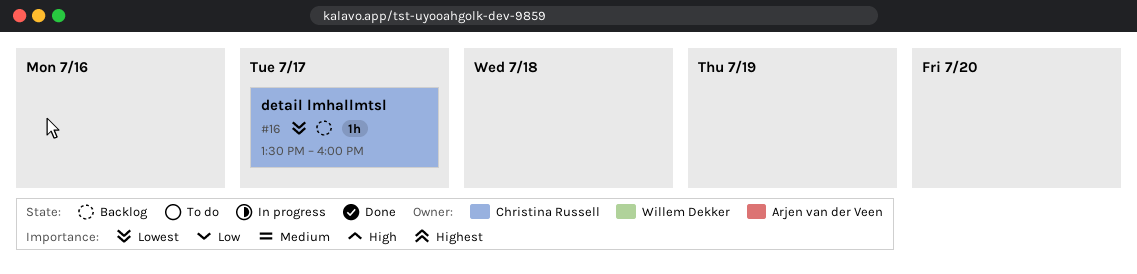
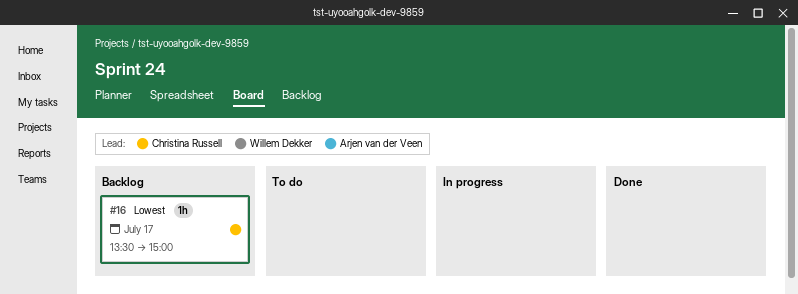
#16, ends: 16:00 -> 15:00

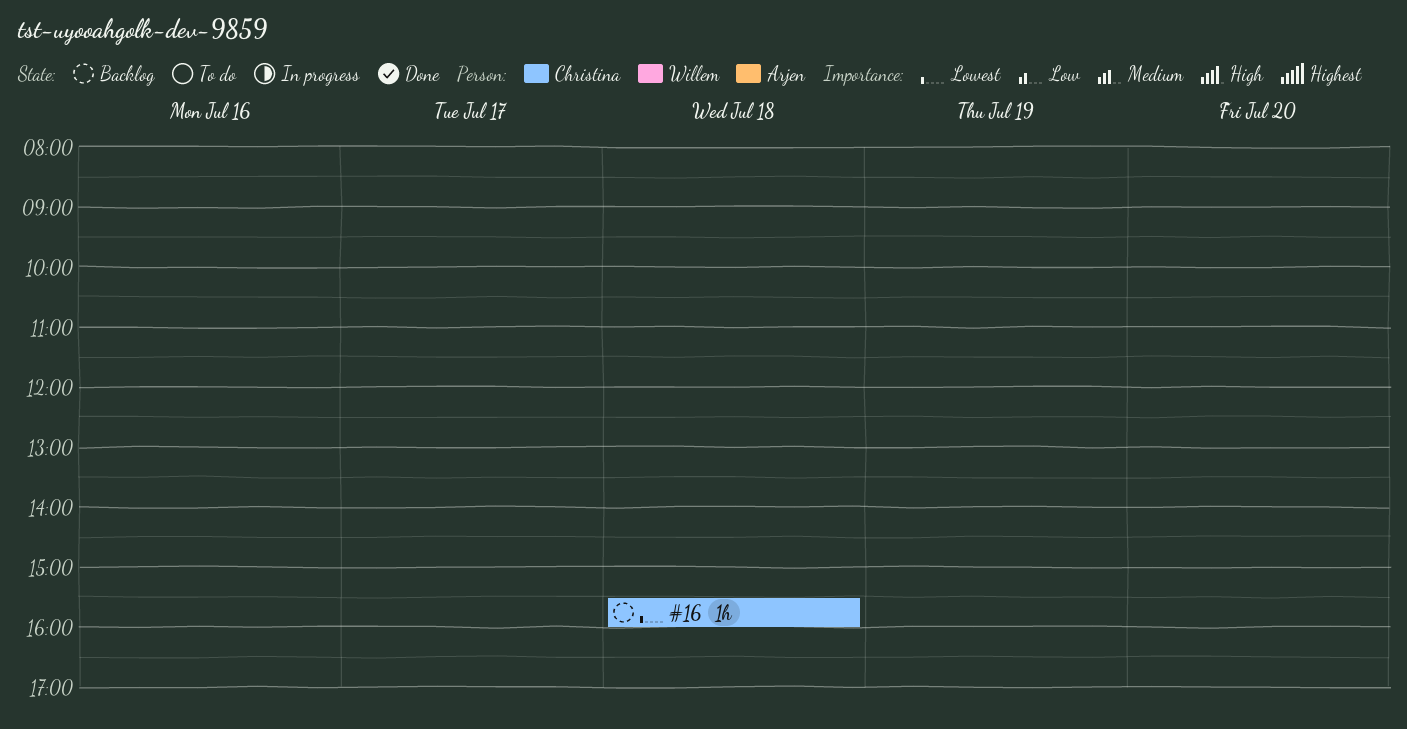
#16, day: Jul 17 -> Jul 18
#16, begins: 13:30 -> 15:30
#16, ends: 15:00 -> 16:00

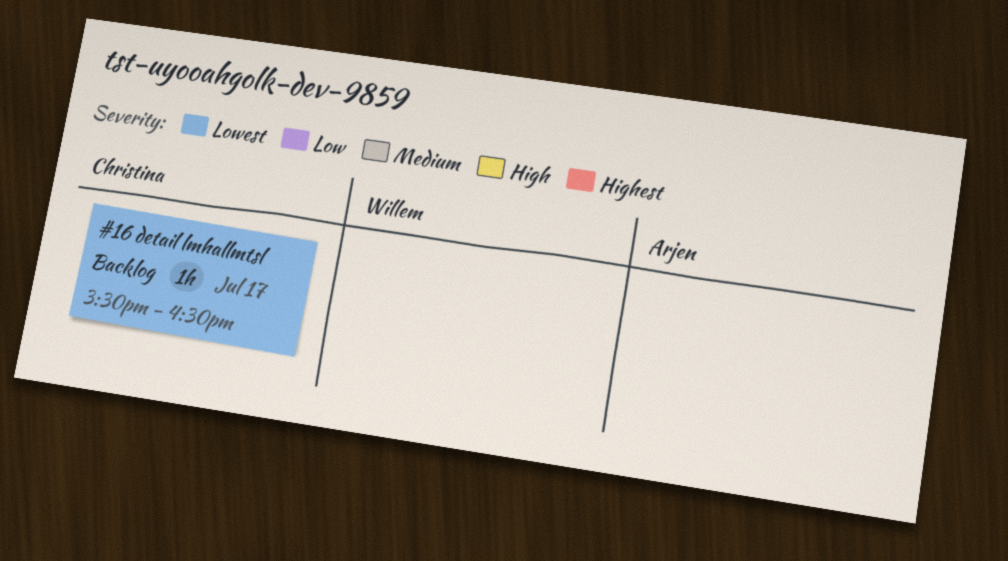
#16, day: Jul 18 -> Jul 17
#16, ends: 16:00 -> 16:30

